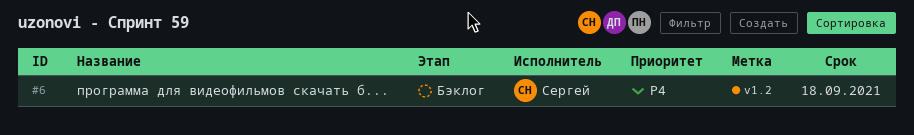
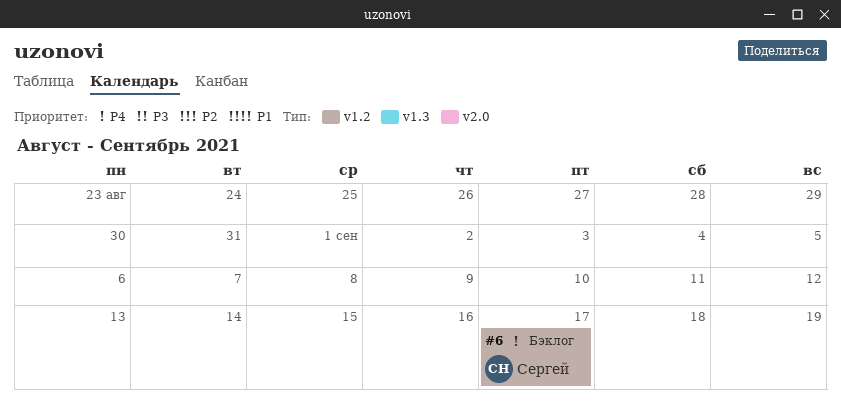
#6, due: Sep 18 -> Sep 17

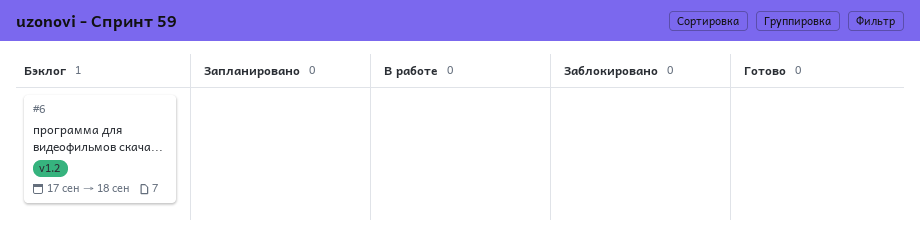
#6, due: Sep 17 -> Sep 18

